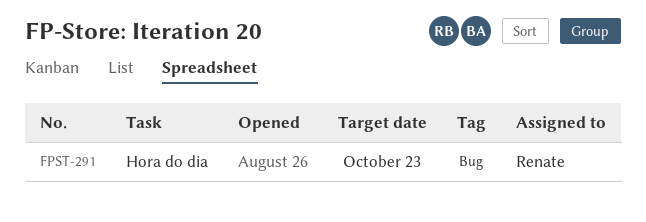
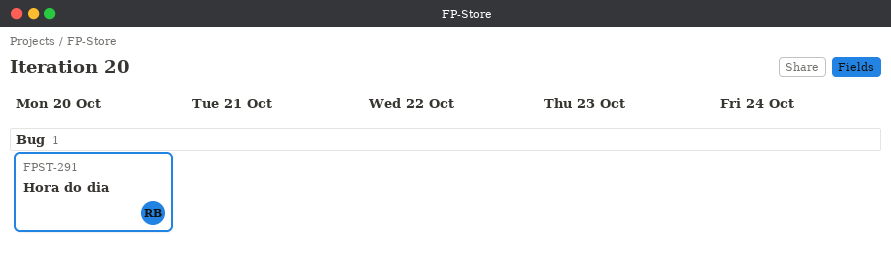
FPST-291, due: Oct 23 -> Oct 20

